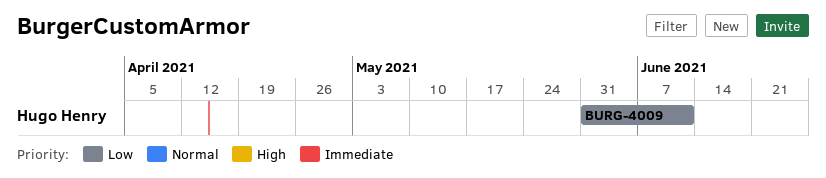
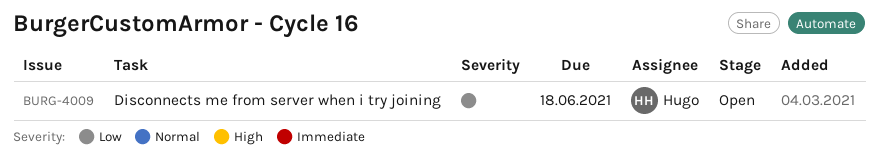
BURG-4009, due: Jun 11 -> Jun 18

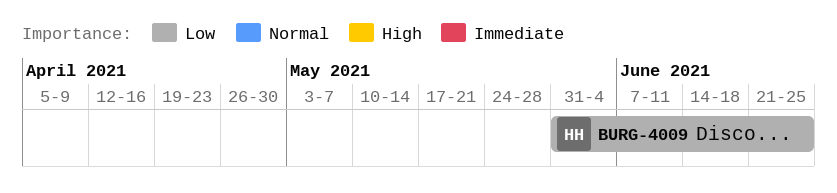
BURG-4009, due: Jun 18 -> Jun 25

